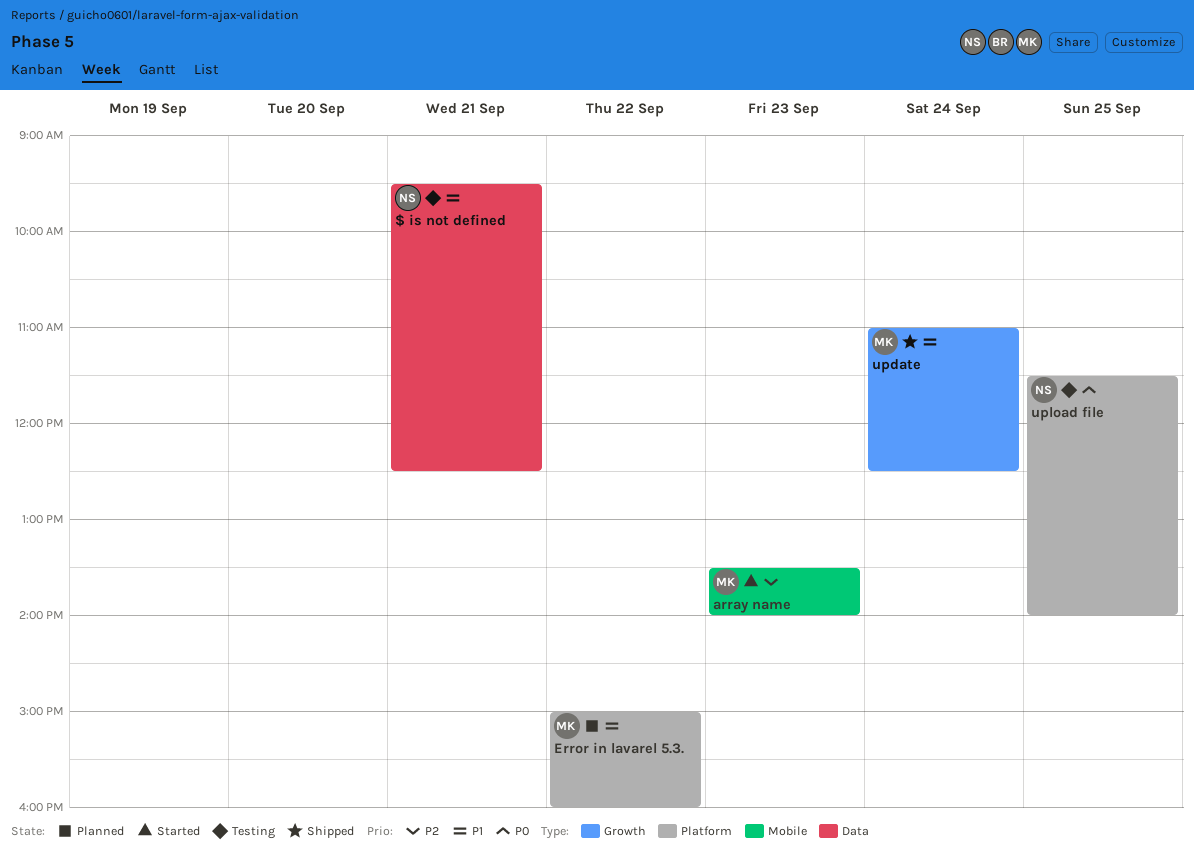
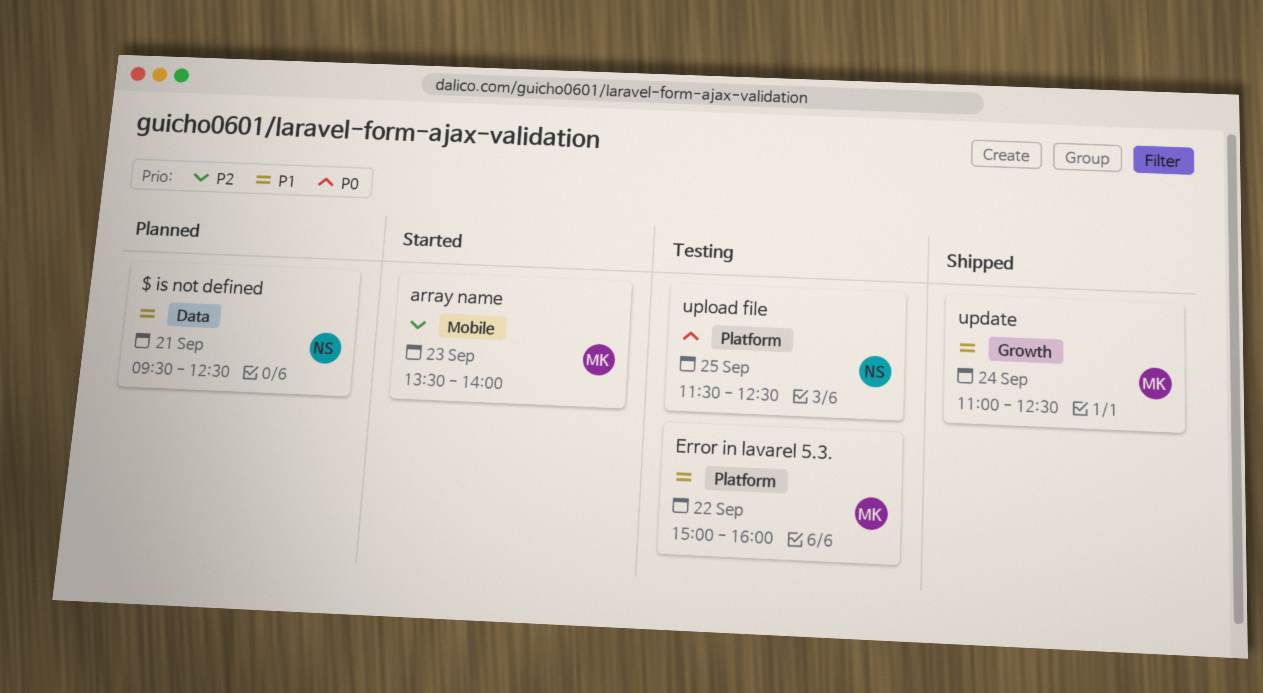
$ is not defined, status: Testing -> Planned
Error in lavarel 5.3., status: Planned -> Testing
upload file, ends: 14:00 -> 12:30

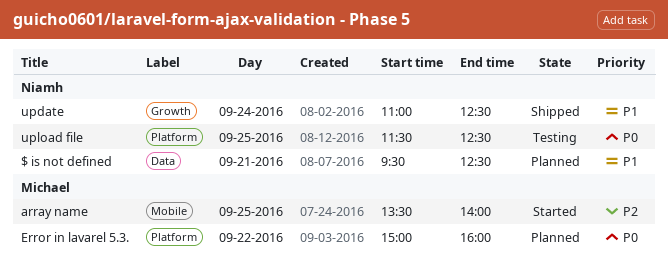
array name, day: Sep 23 -> Sep 25
Error in lavarel 5.3., status: Testing -> Planned
Error in lavarel 5.3., priority: P1 -> P0
update, owner: Michael -> Niamh

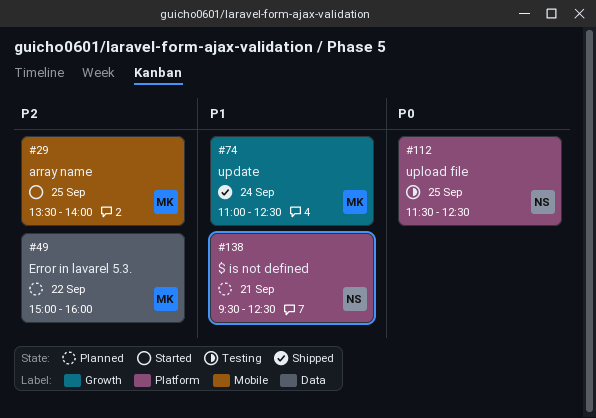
$ is not defined, label: Data -> Platform
Error in lavarel 5.3., priority: P0 -> P2
Error in lavarel 5.3., label: Platform -> Data
update, owner: Niamh -> Michael

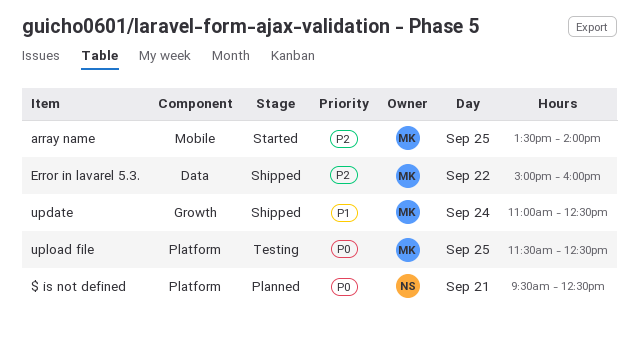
$ is not defined, priority: P1 -> P0
Error in lavarel 5.3., status: Planned -> Shipped
upload file, owner: NS -> MK

